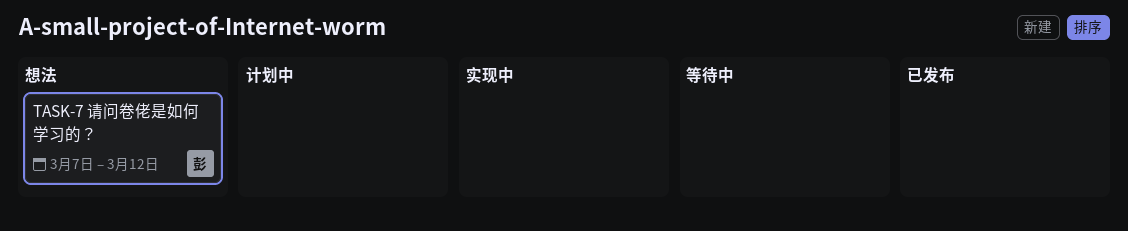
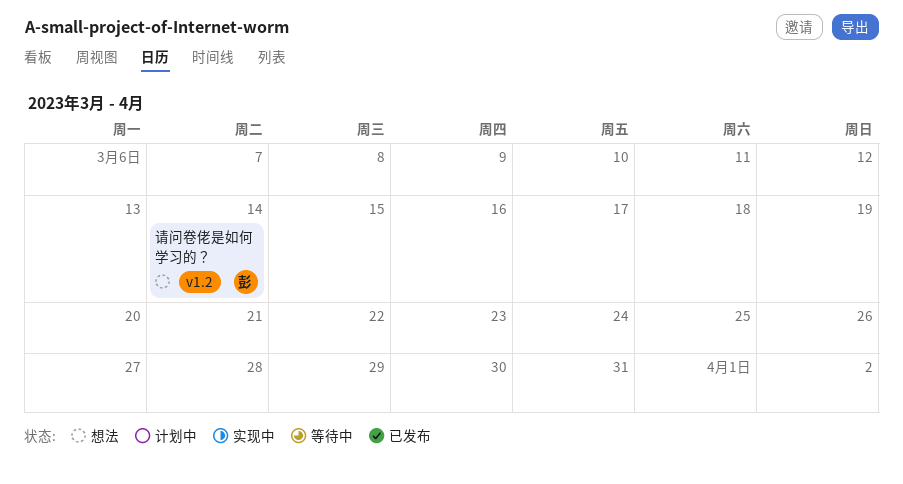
请问卷佬是如何学习的？, due: Mar 12 -> Mar 14

